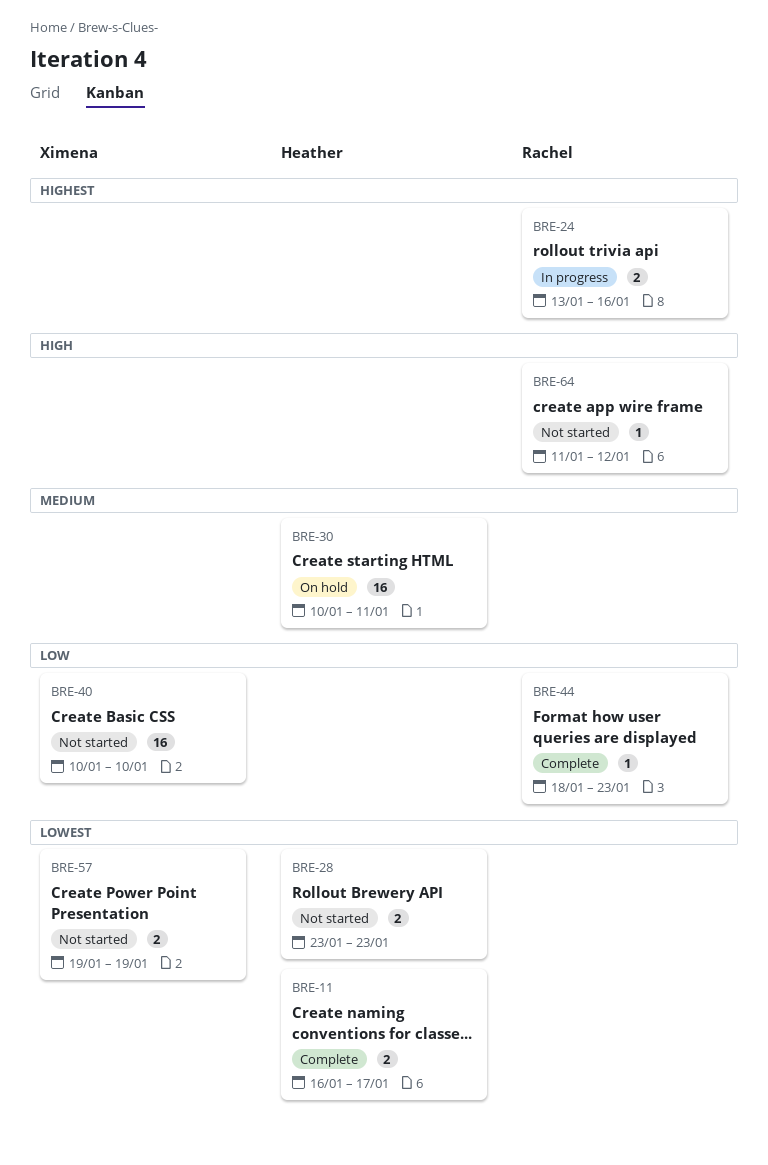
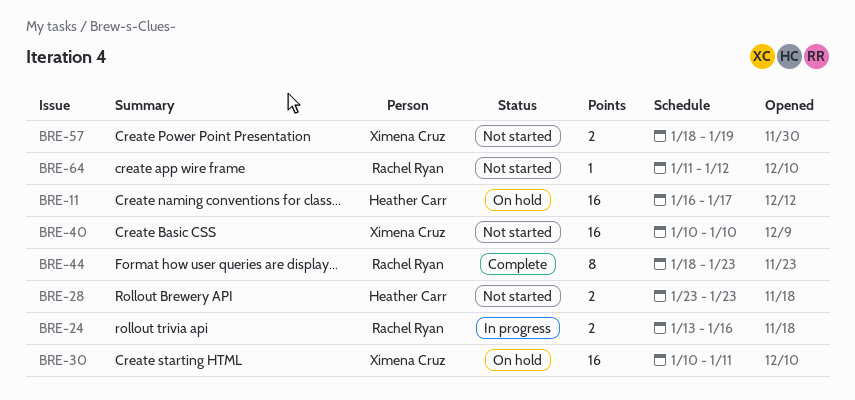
BRE-11, status: Complete -> On hold
BRE-11, estimate: 2 -> 16
BRE-30, owner: Heather Carr -> Ximena Cruz
BRE-44, estimate: 1 -> 8
BRE-57, start: Jan 19 -> Jan 18

